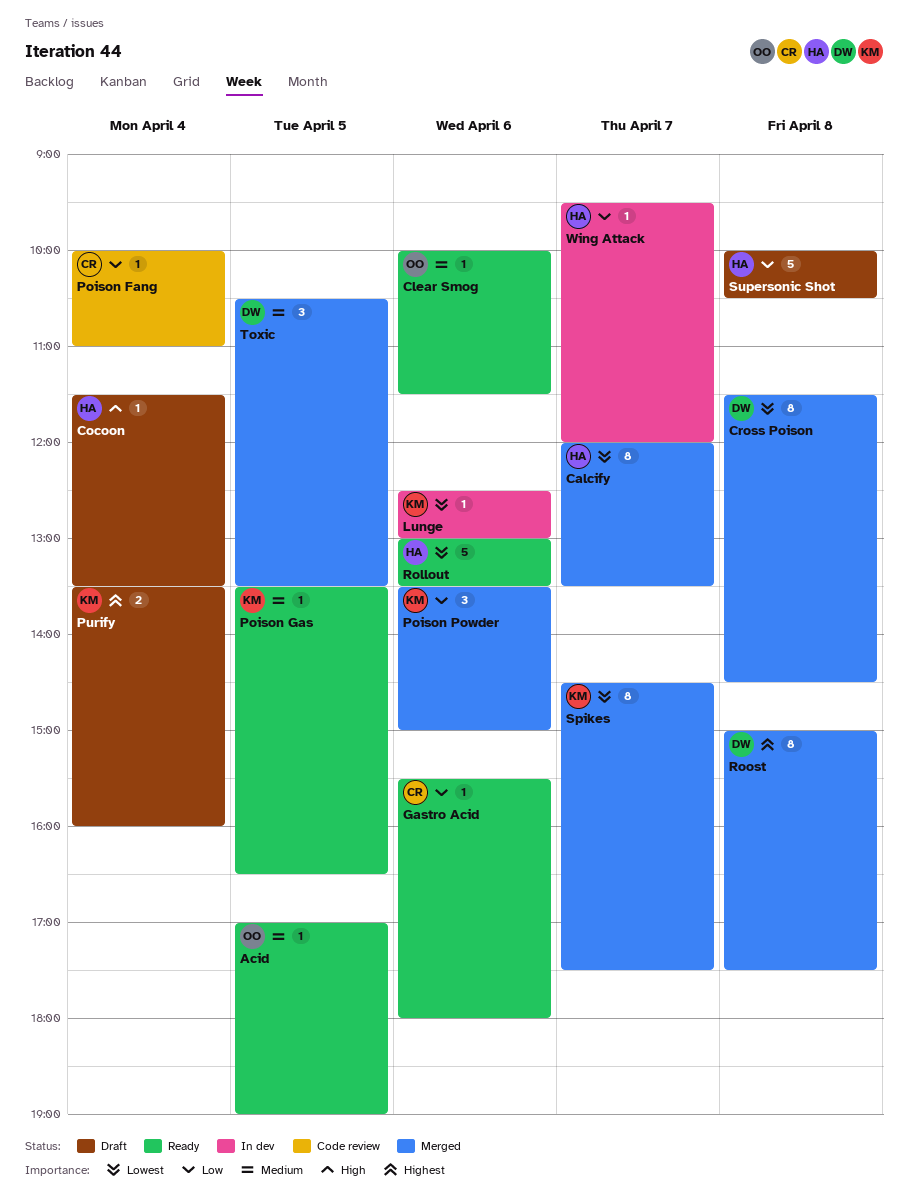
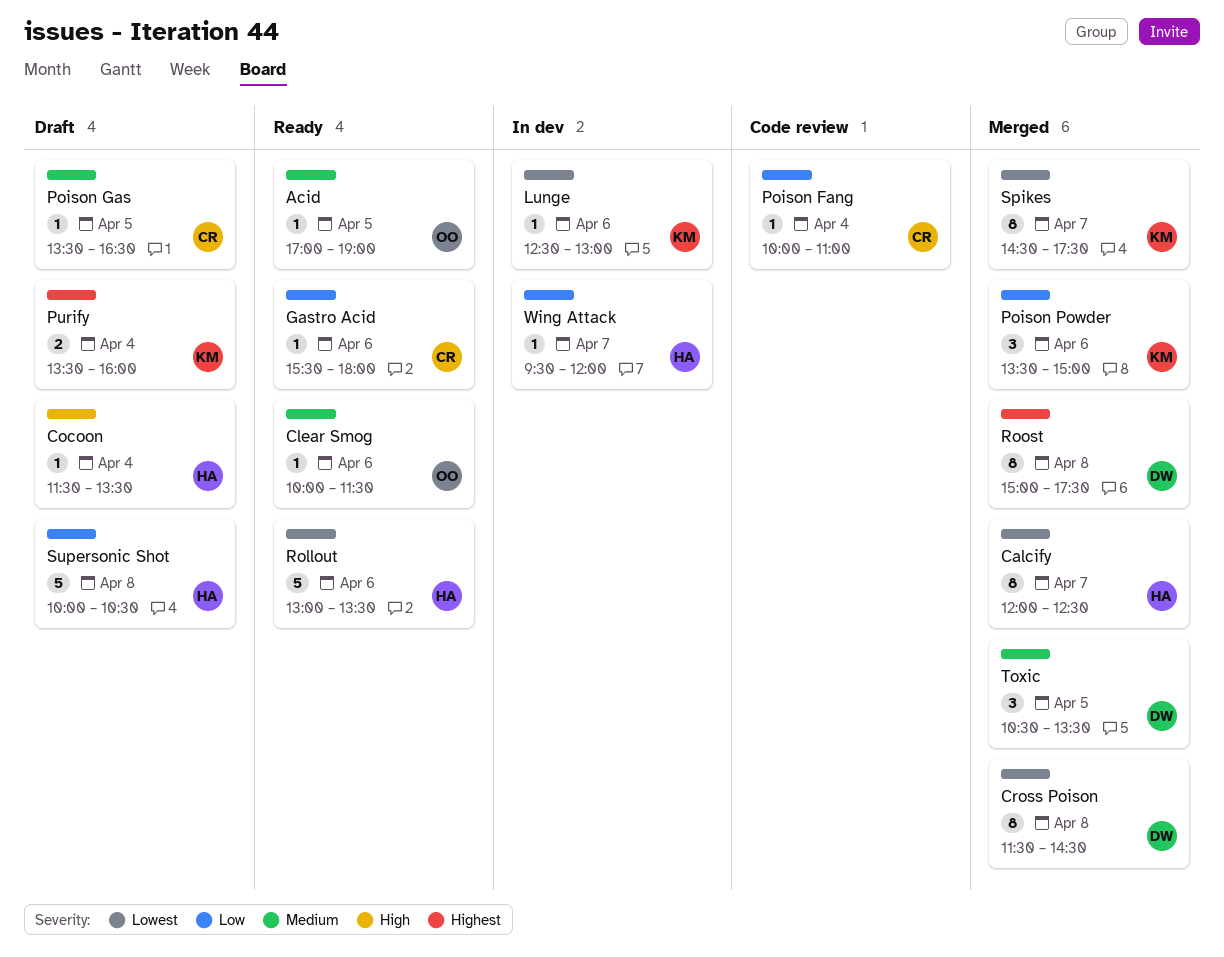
Calcify, ends: 13:30 -> 12:30
Poison Gas, status: Ready -> Draft
Poison Gas, owner: KM -> CR

